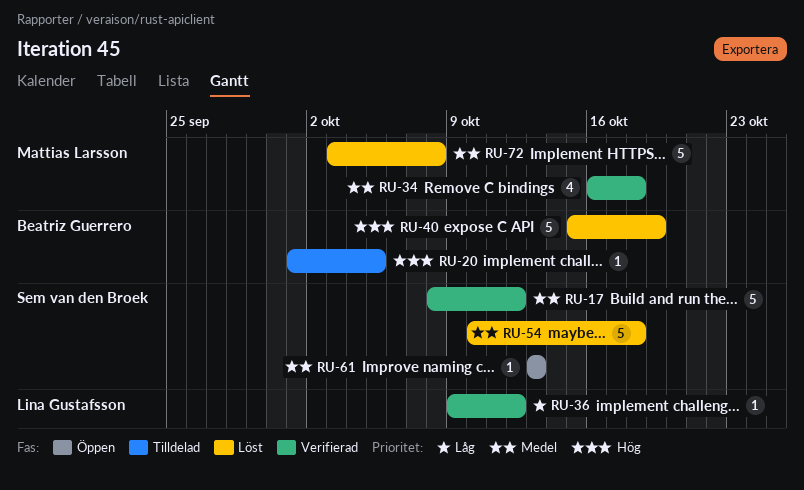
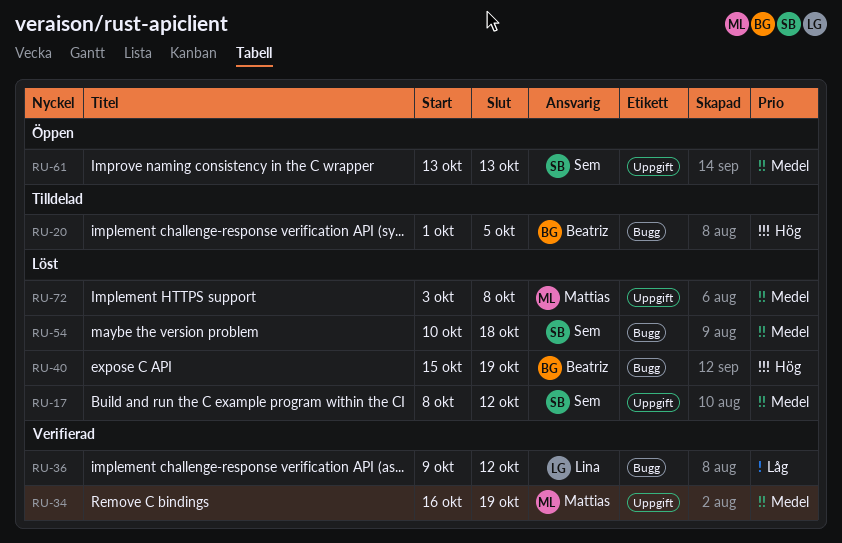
RU-17, status: Verifierad -> Löst
RU-34, due: Oct 18 -> Oct 19

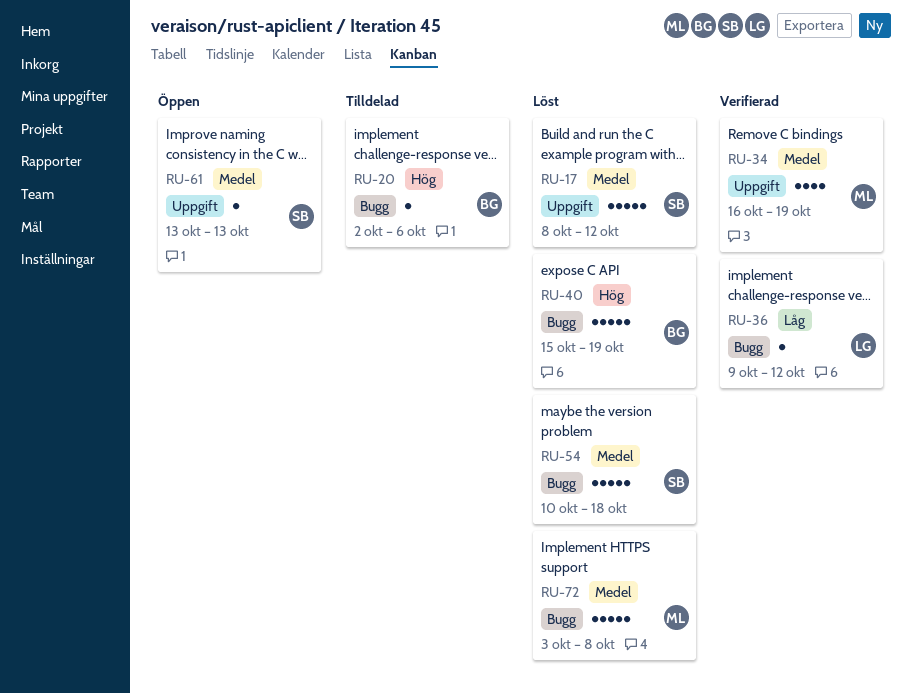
RU-20, start: Oct 1 -> Oct 2
RU-20, due: Oct 5 -> Oct 6
RU-72, label: Uppgift -> Bugg

